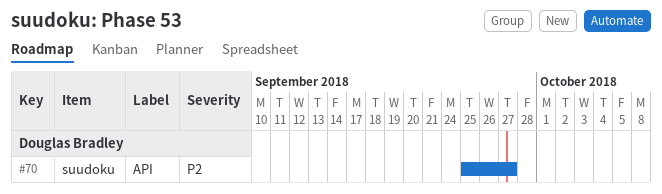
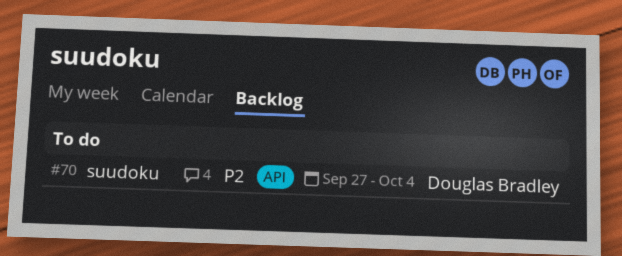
#70, start: Sep 25 -> Sep 27
#70, due: Sep 27 -> Oct 4

